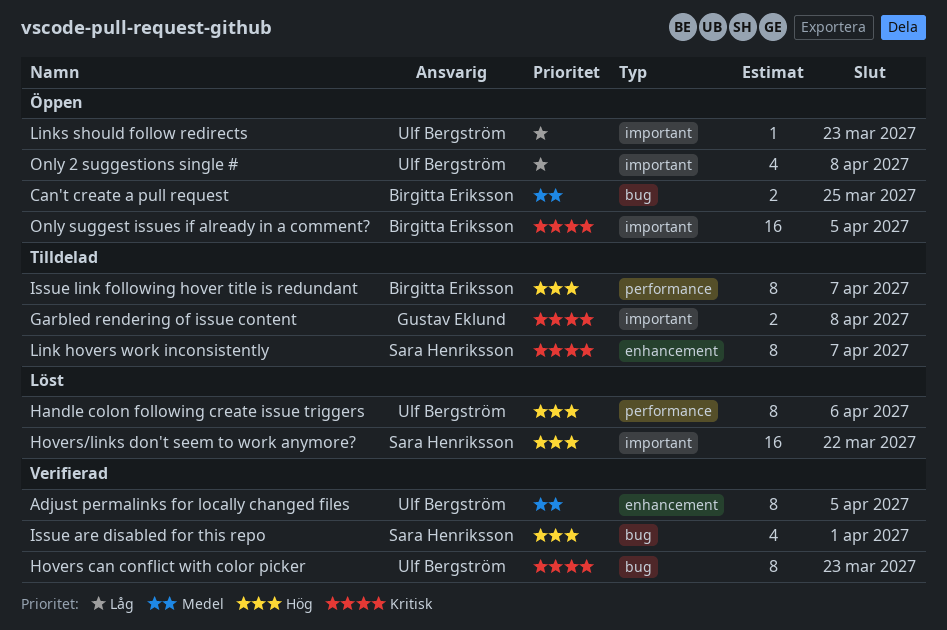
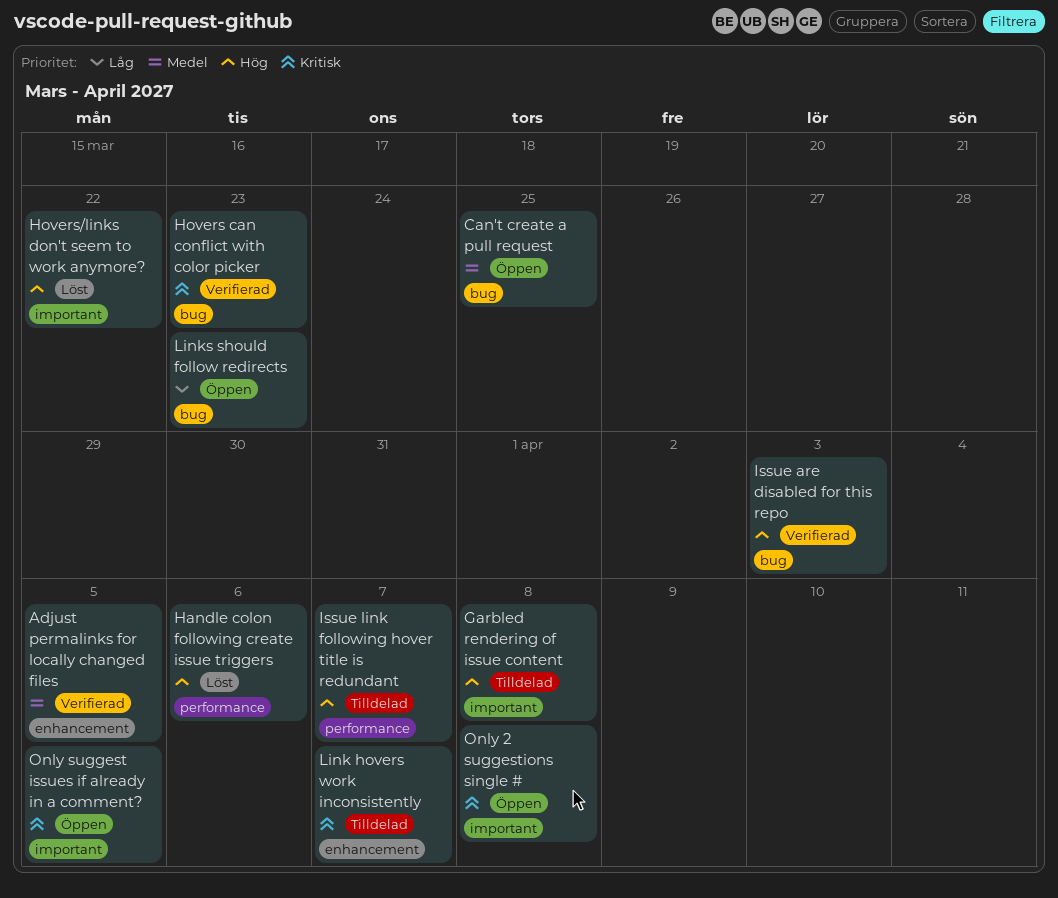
Garbled rendering of issue content, priority: Kritisk -> Hög
Issue are disabled for this repo, due: Apr 1 -> Apr 3
Links should follow redirects, label: important -> bug
Only 2 suggestions single #, priority: Låg -> Kritisk

